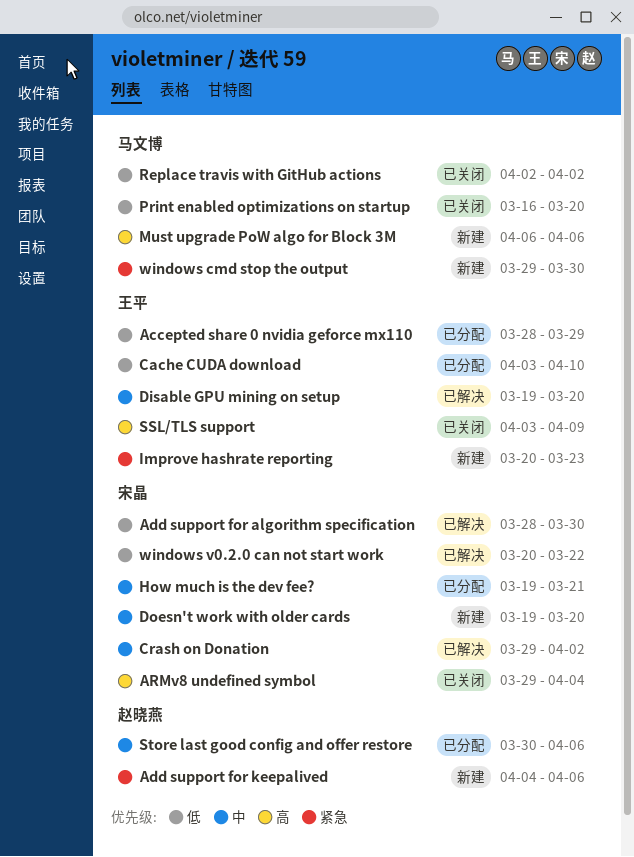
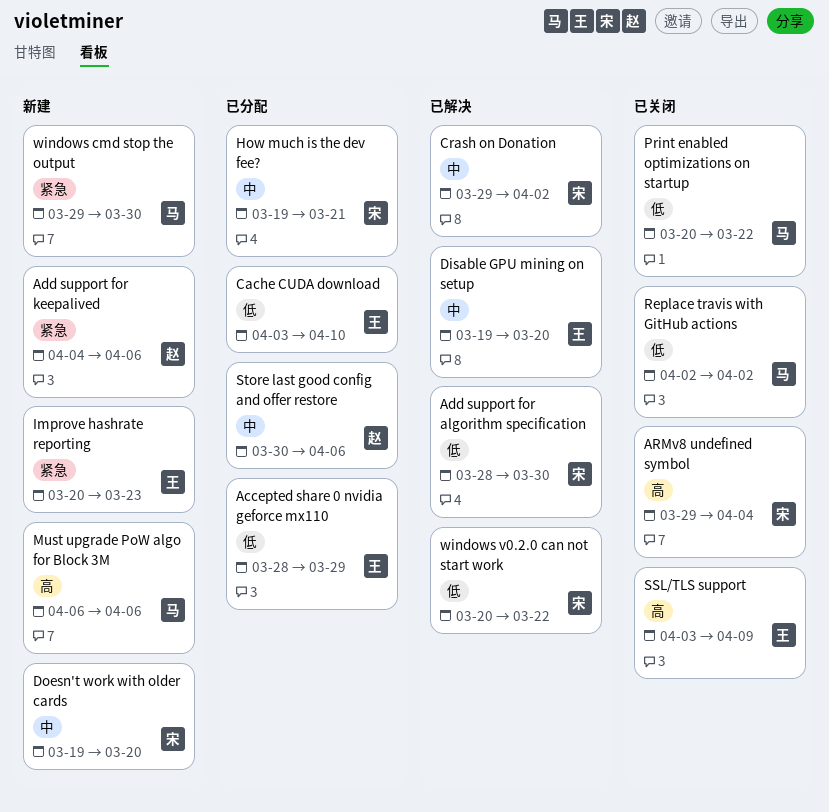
Print enabled optimizations on startup, start: Mar 16 -> Mar 20
Print enabled optimizations on startup, due: Mar 20 -> Mar 22

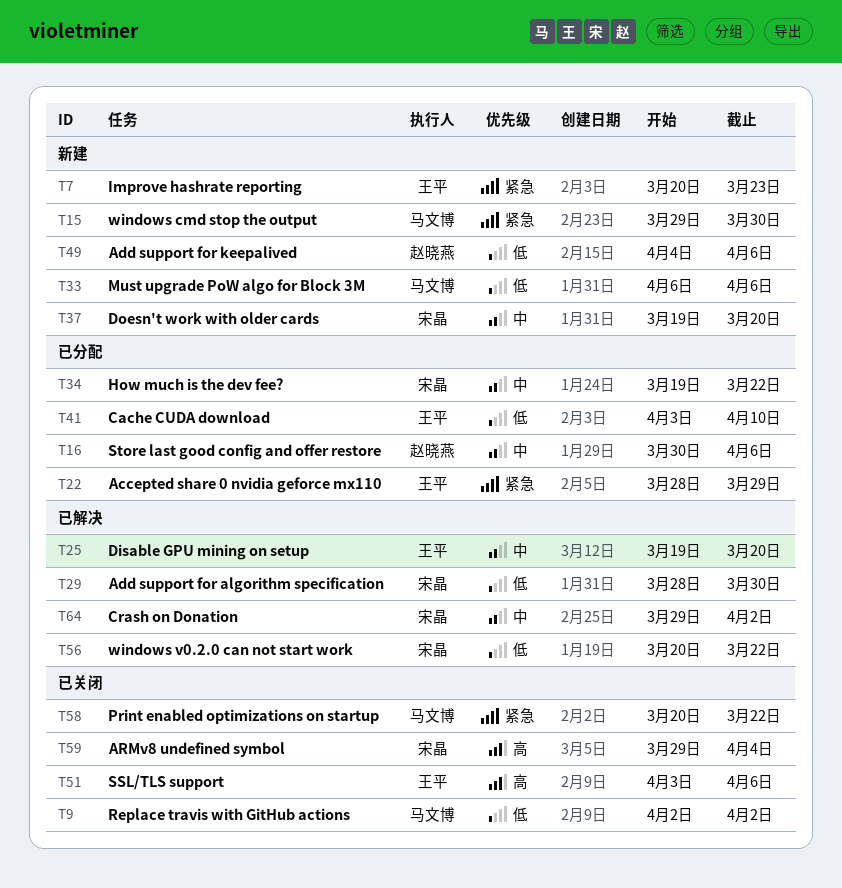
Accepted share 0 nvidia geforce mx110, priority: 低 -> 紧急
Add support for keepalived, priority: 紧急 -> 低
How much is the dev fee?, due: Mar 21 -> Mar 22
Must upgrade PoW algo for Block 3M, priority: 高 -> 低
Print enabled optimizations on startup, priority: 低 -> 紧急
SSL/TLS support, due: Apr 9 -> Apr 6

